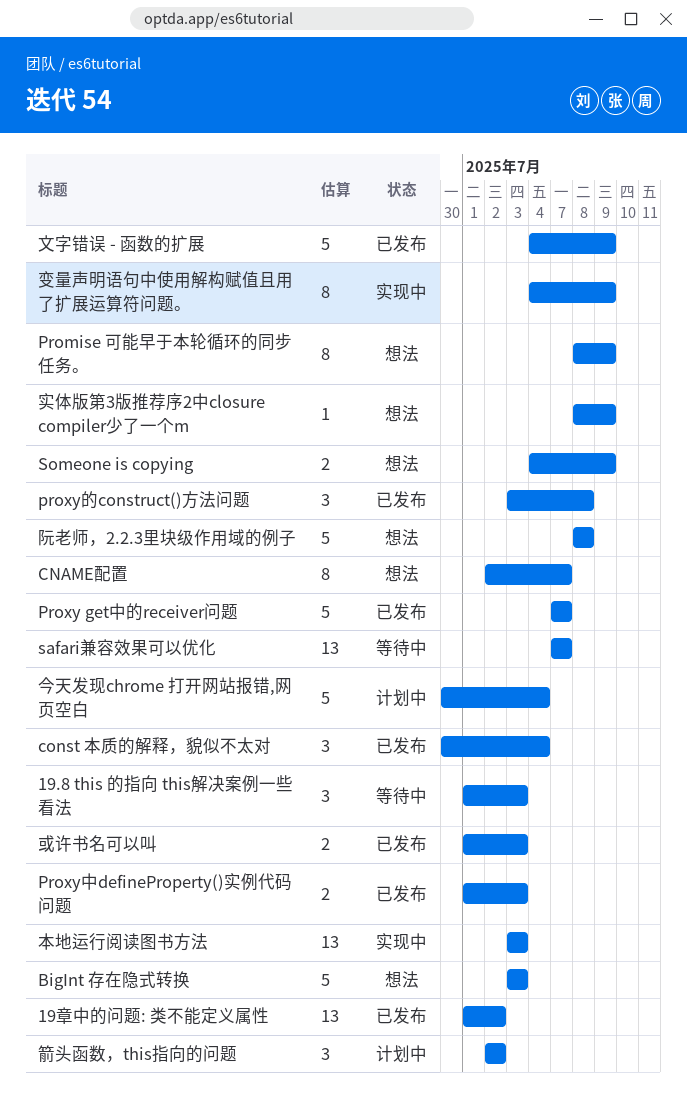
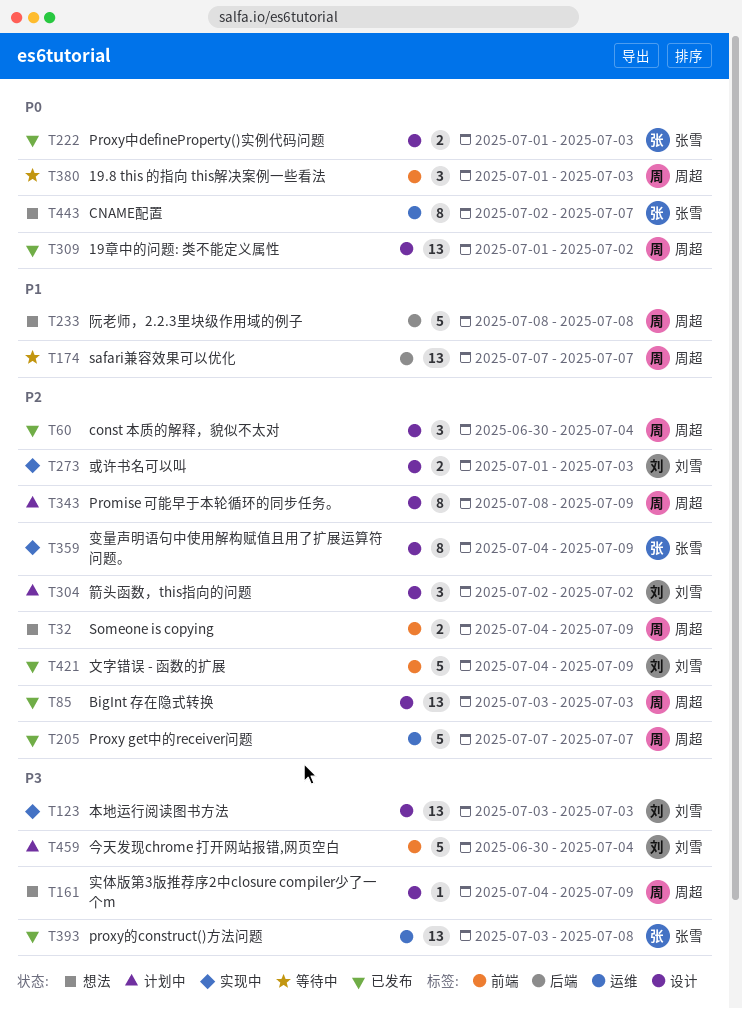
BigInt 存在隐式转换, status: 想法 -> 已发布
BigInt 存在隐式转换, estimate: 5 -> 13
Promise 可能早于本轮循环的同步任务。, status: 想法 -> 计划中
proxy的construct()方法问题, estimate: 3 -> 13
实体版第3版推荐序2中closure compiler少了一个m, start: Jul 8 -> Jul 4
或许书名可以叫, status: 已发布 -> 实现中

